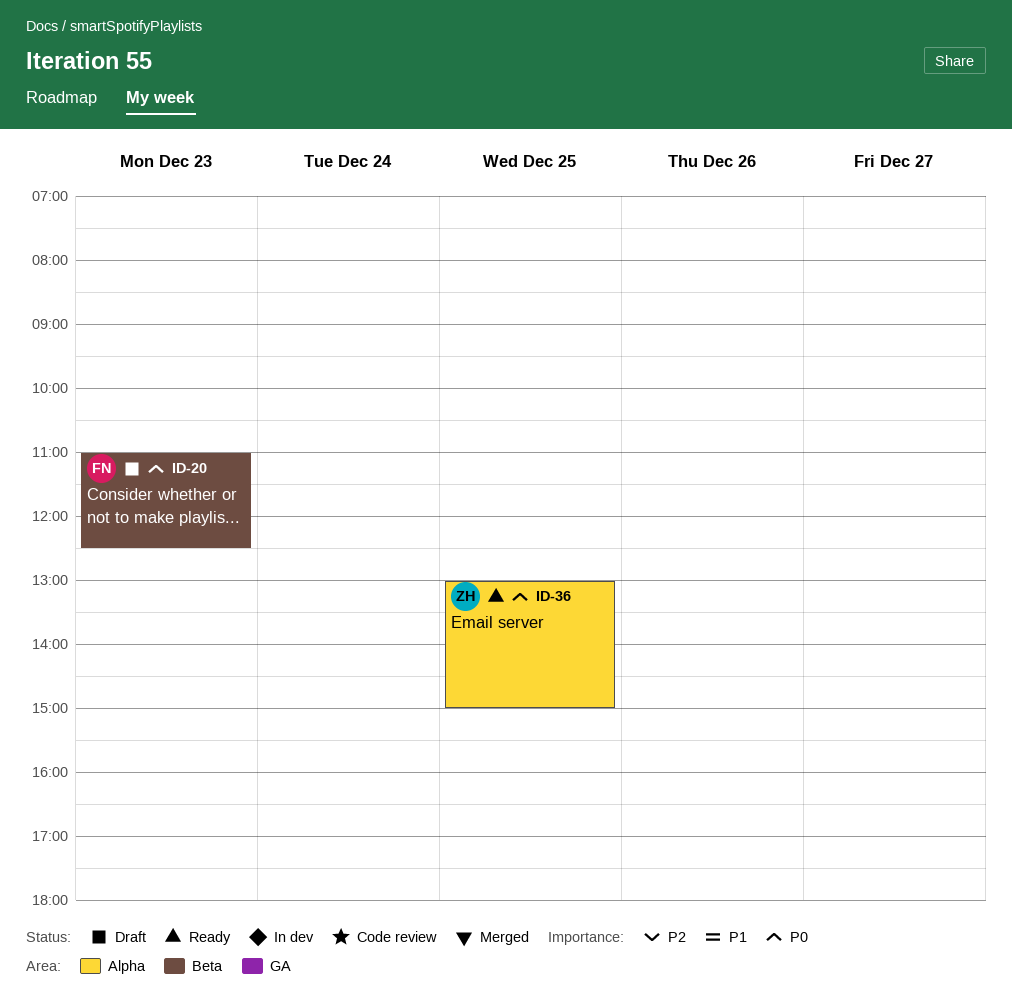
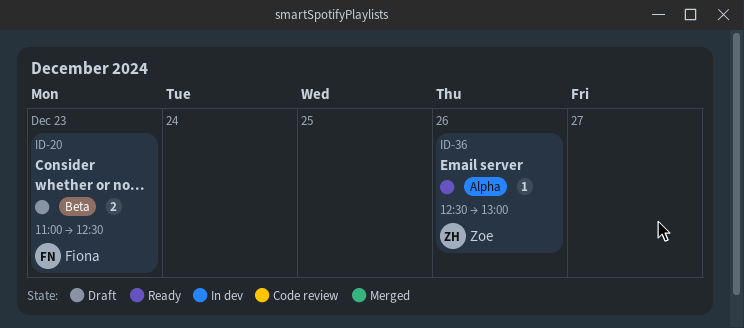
ID-36, day: Dec 25 -> Dec 26
ID-36, begins: 13:00 -> 12:30
ID-36, ends: 15:00 -> 13:00

